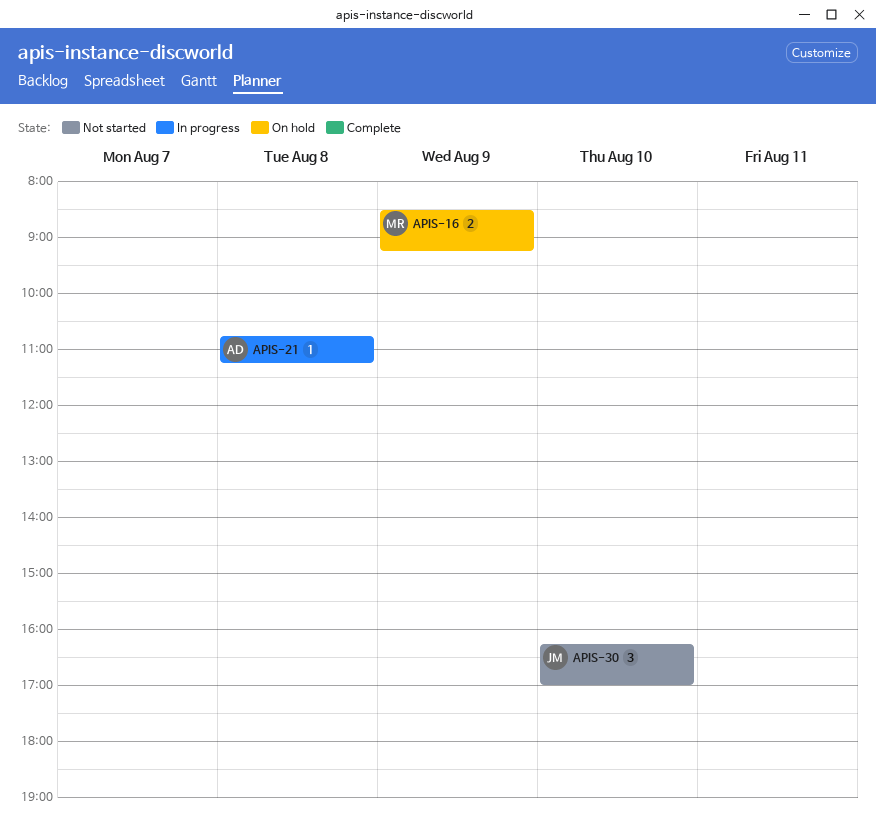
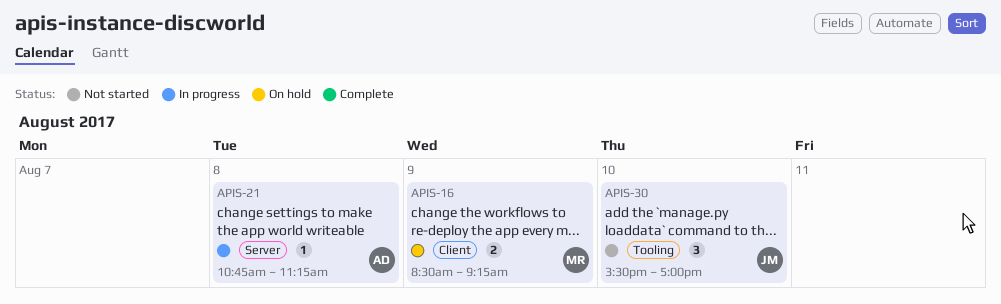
APIS-30, begins: 16:15 -> 15:30

